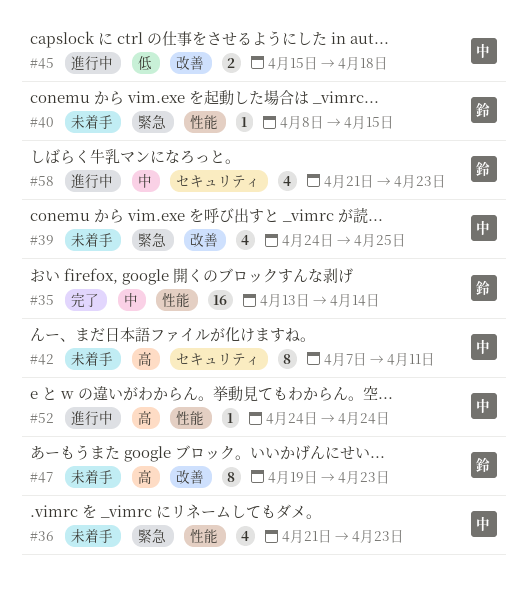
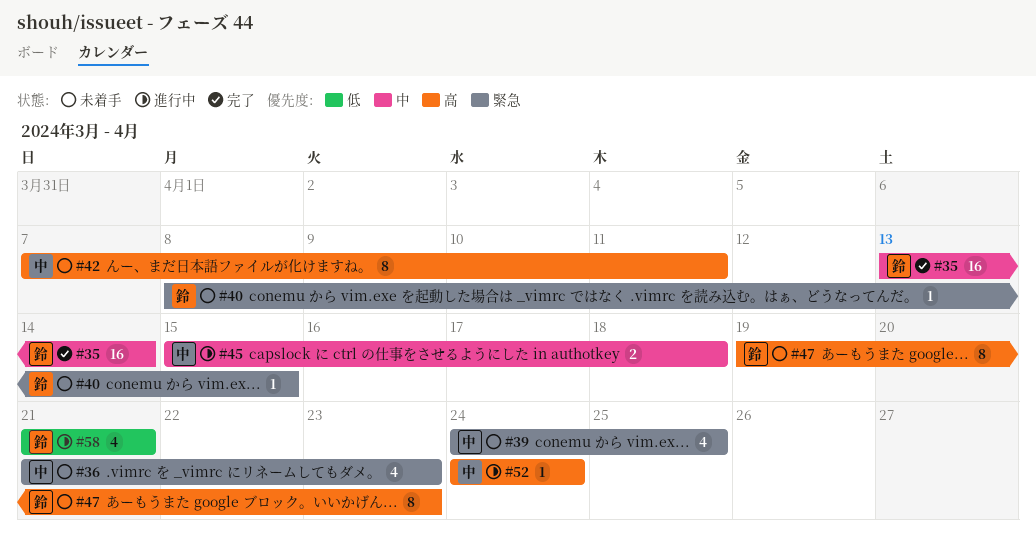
#45, priority: 低 -> 中
#58, priority: 中 -> 低
#58, due: Apr 23 -> Apr 21

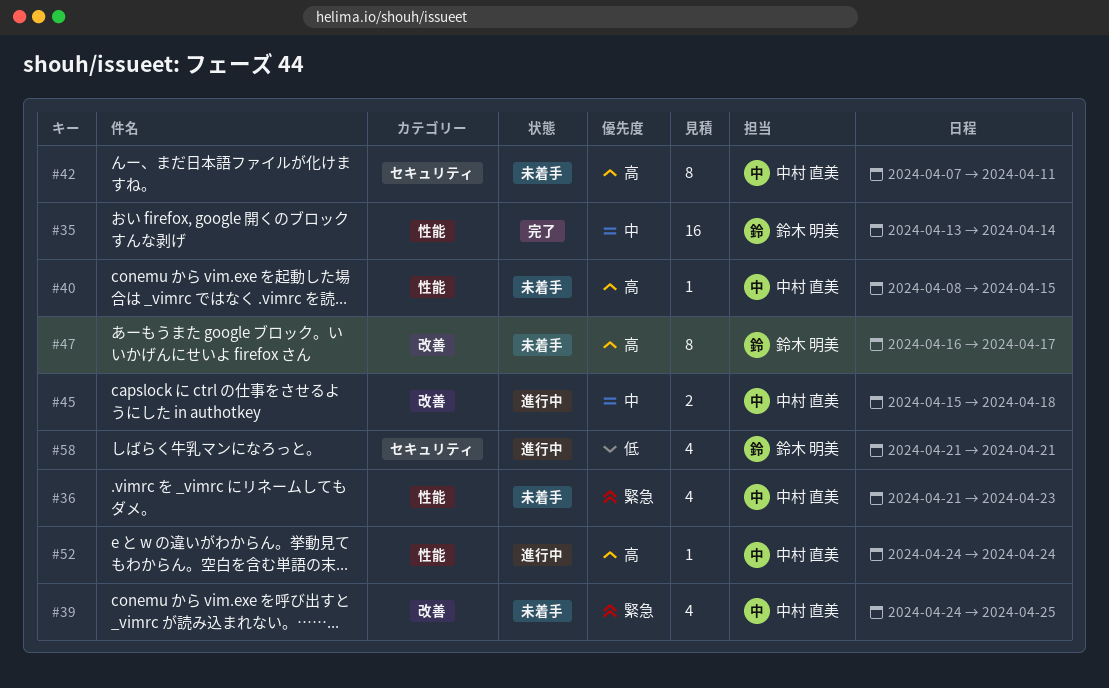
#40, owner: 鈴木 明美 -> 中村 直美
#40, priority: 緊急 -> 高
#47, start: Apr 19 -> Apr 16
#47, due: Apr 23 -> Apr 17

